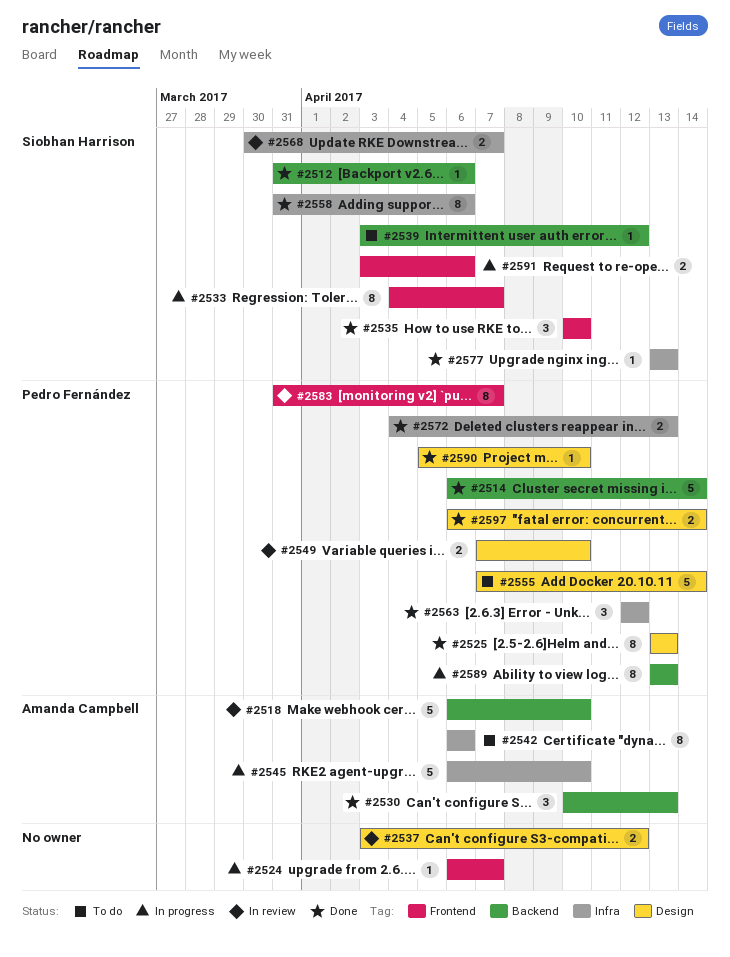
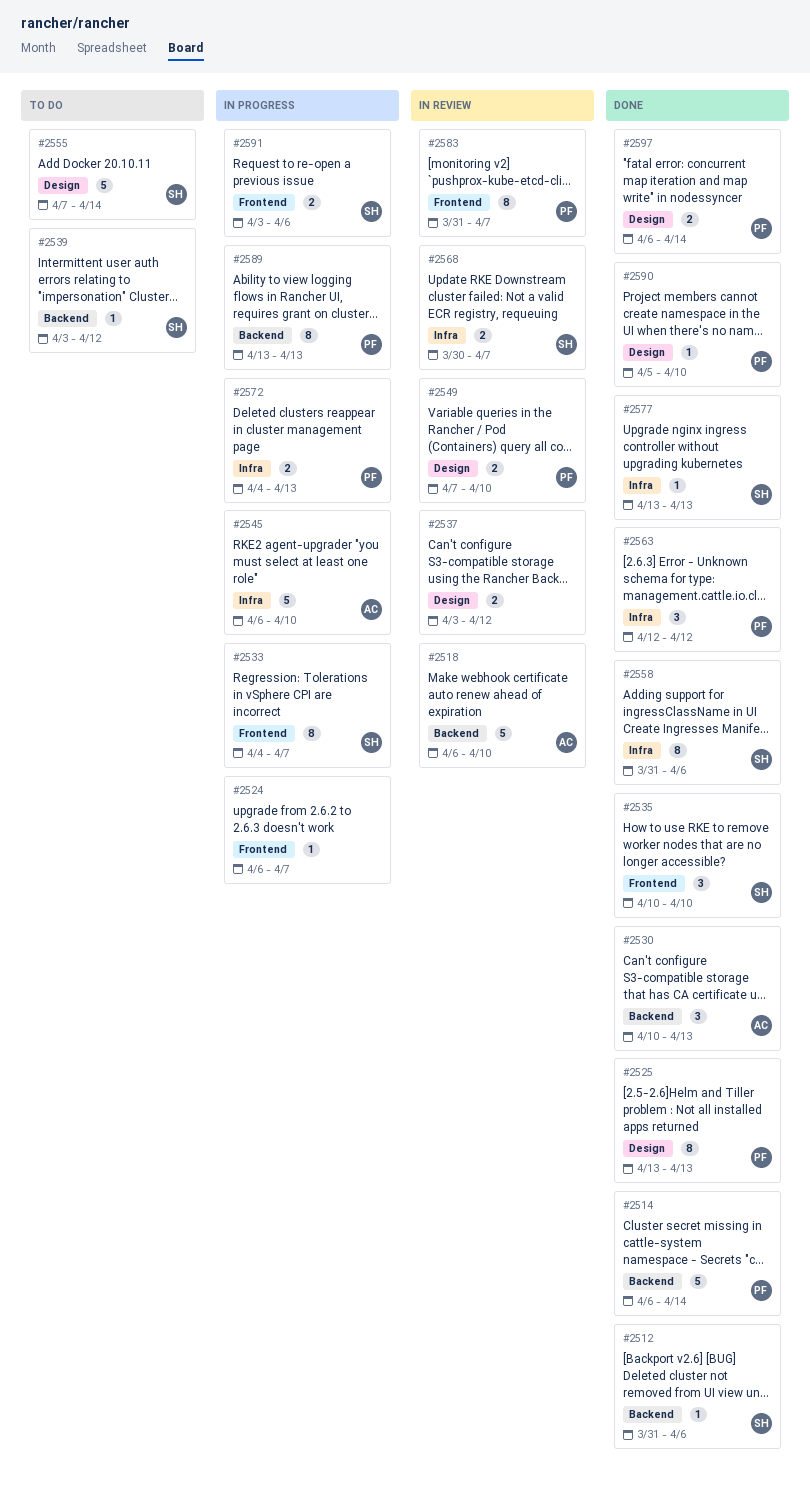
#2542: present -> none
#2555, owner: Pedro Fernández -> Siobhan Harrison
#2572, status: Done -> In progress

